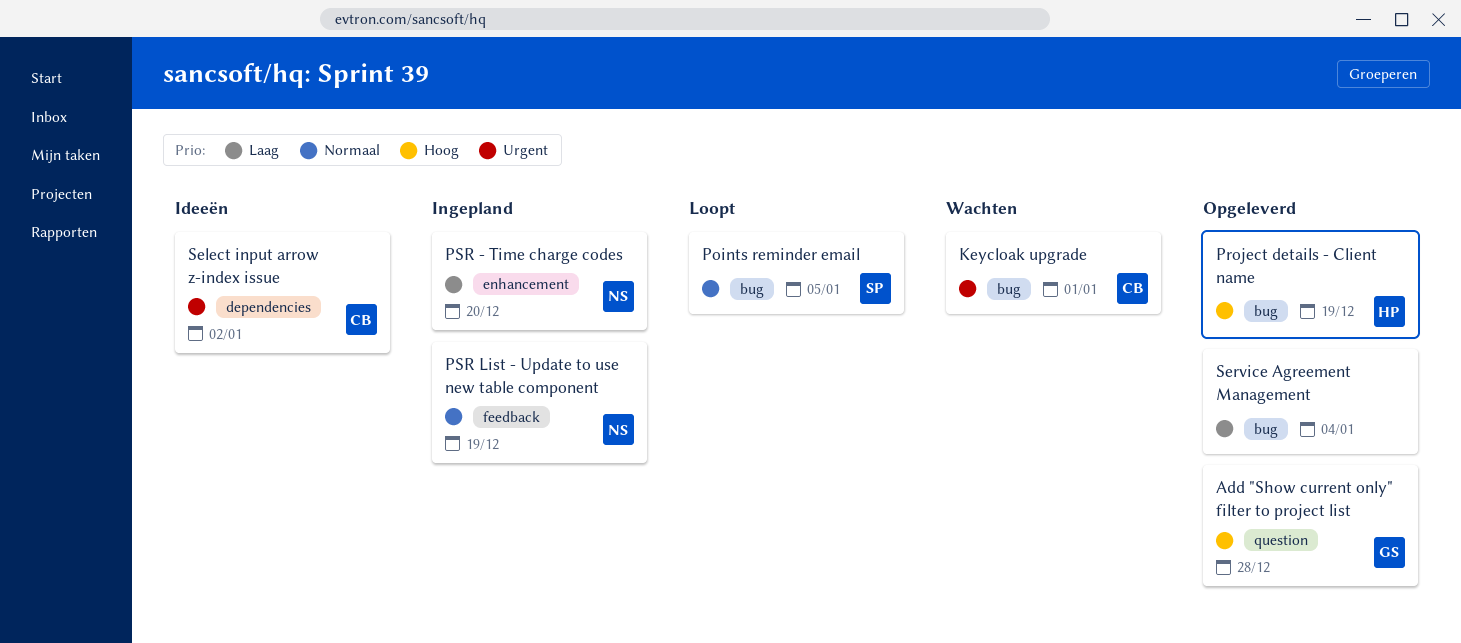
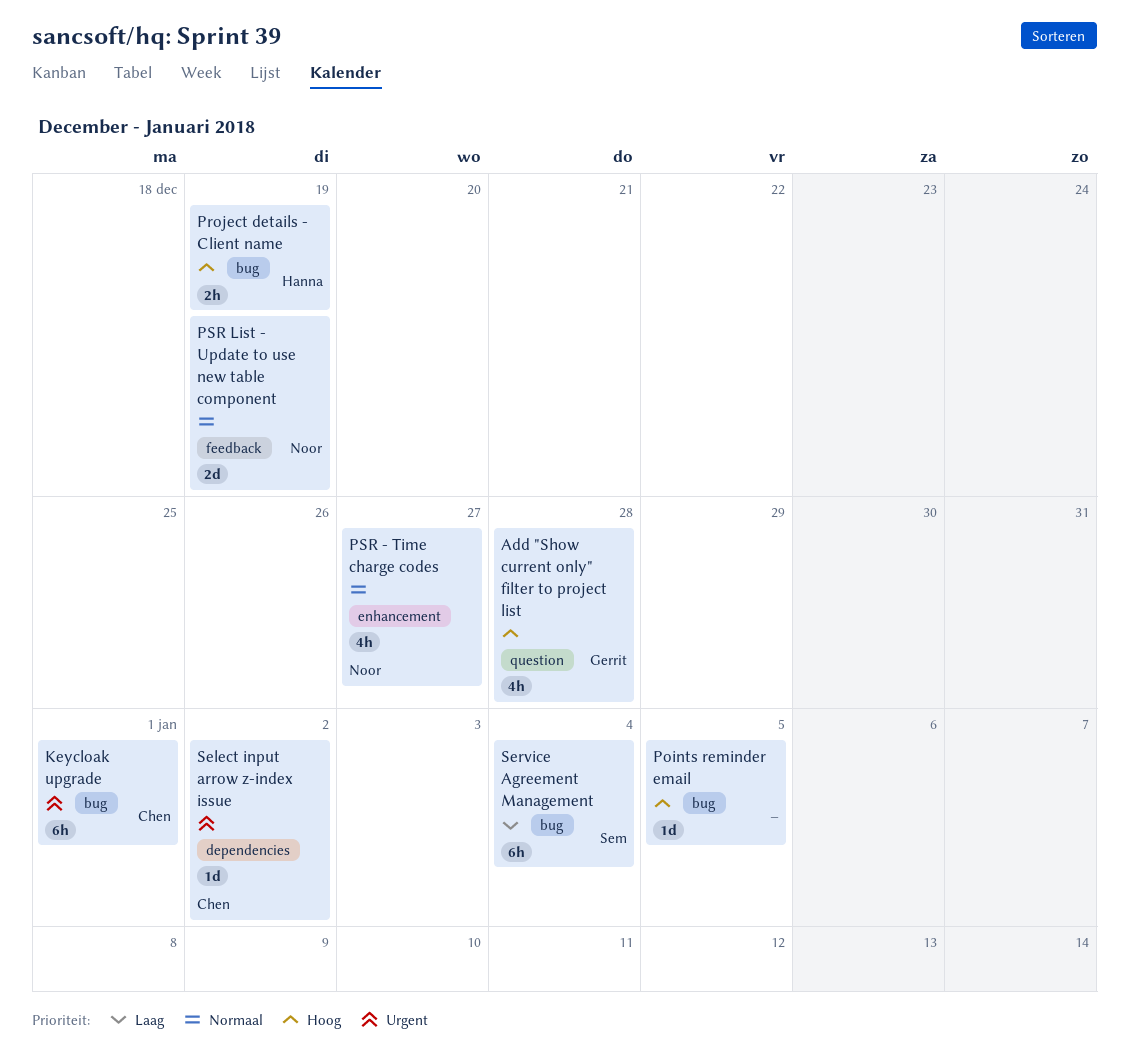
Points reminder email, owner: Sem -> none
Points reminder email, priority: Normaal -> Hoog
PSR - Time charge codes, priority: Laag -> Normaal
PSR - Time charge codes, due: Dec 20 -> Dec 27
Service Agreement Management, owner: none -> Sem

